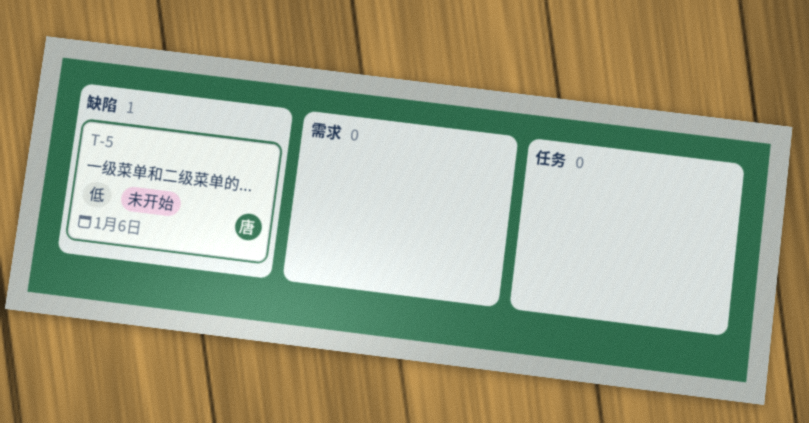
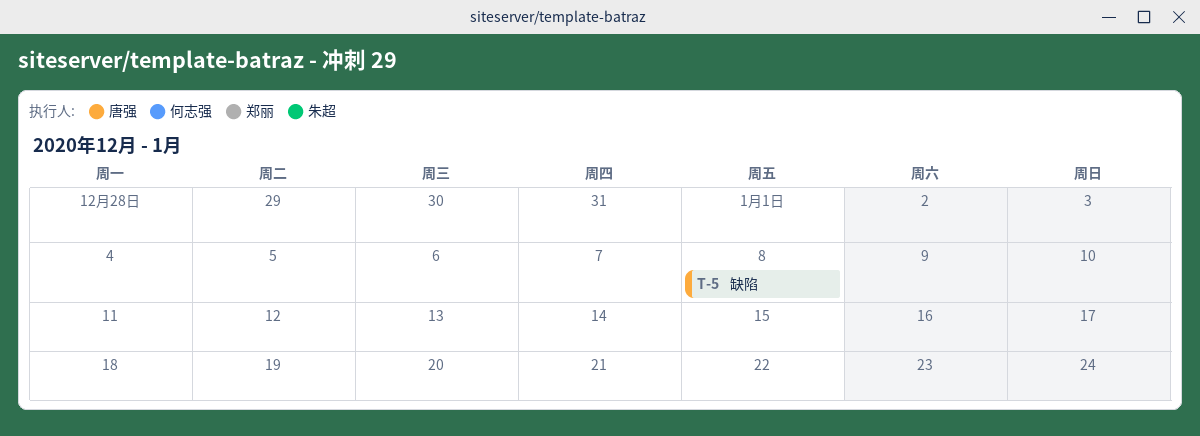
T-5, due: Jan 6 -> Jan 8

